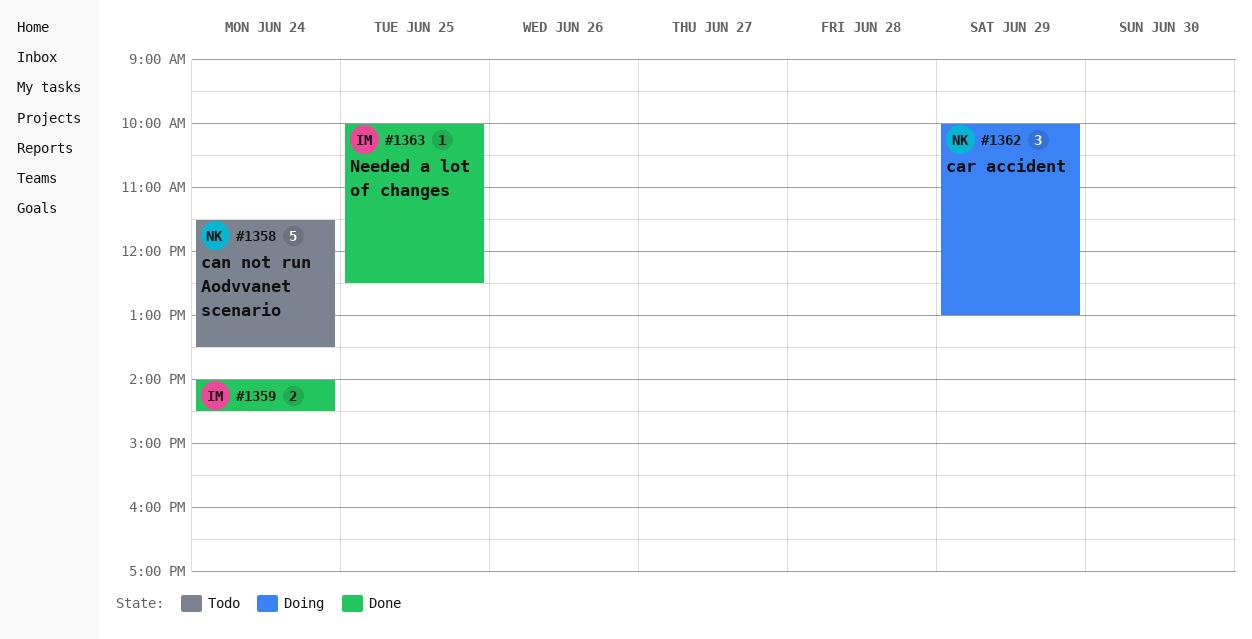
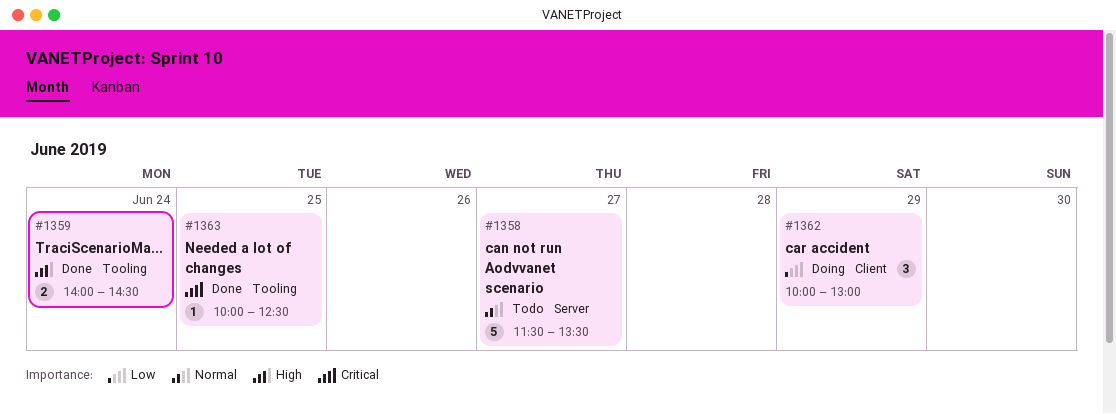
#1358, day: Jun 24 -> Jun 27

